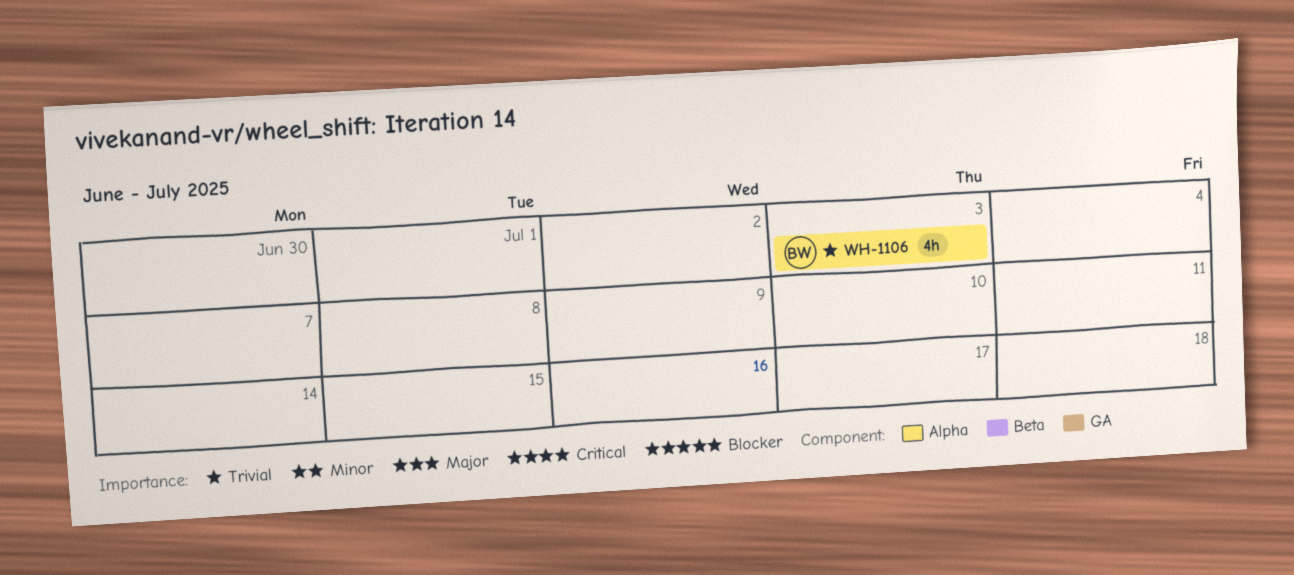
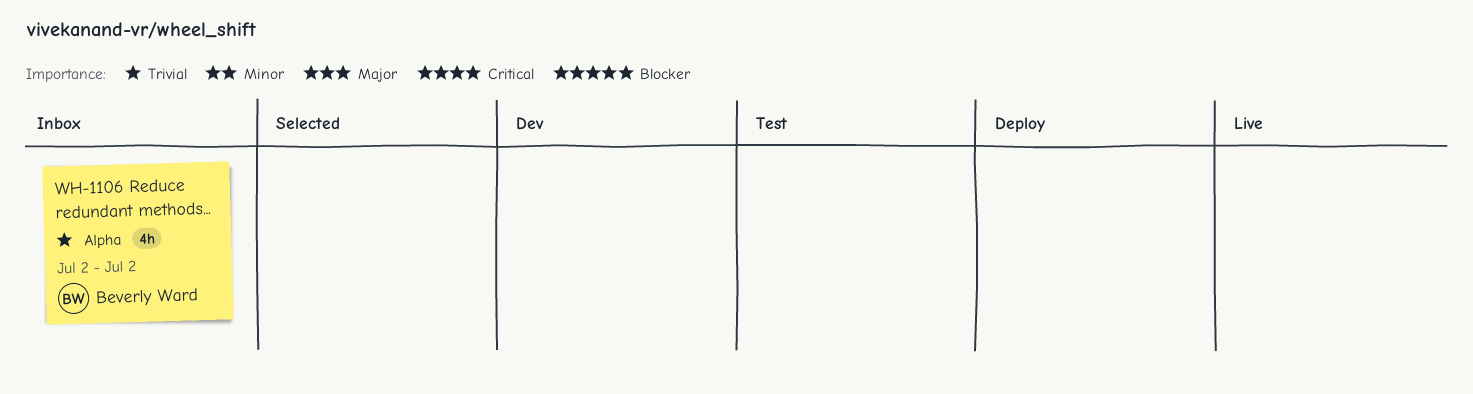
WH-1106, start: Jul 3 -> Jul 2
WH-1106, due: Jul 3 -> Jul 2

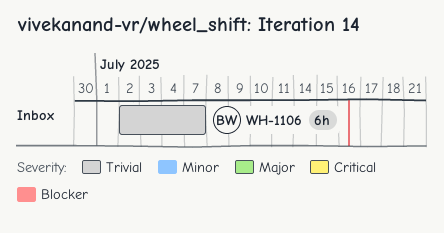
WH-1106, estimate: 4h -> 6h
WH-1106, due: Jul 2 -> Jul 7

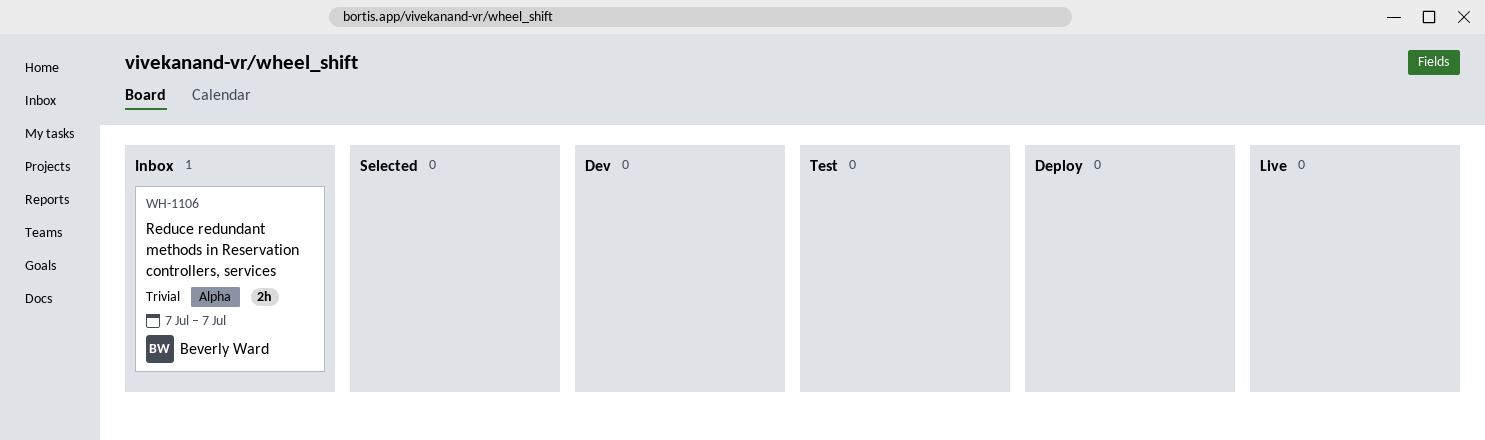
WH-1106, estimate: 6h -> 2h
WH-1106, start: Jul 2 -> Jul 7

